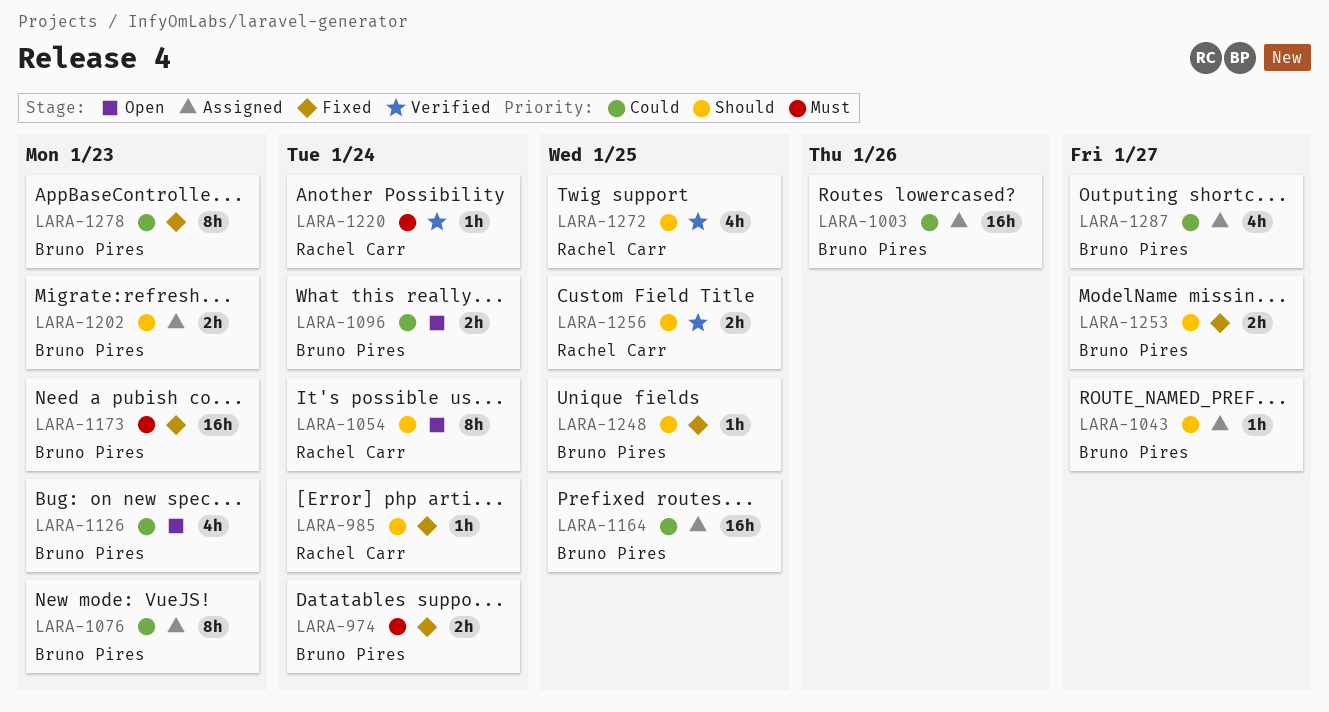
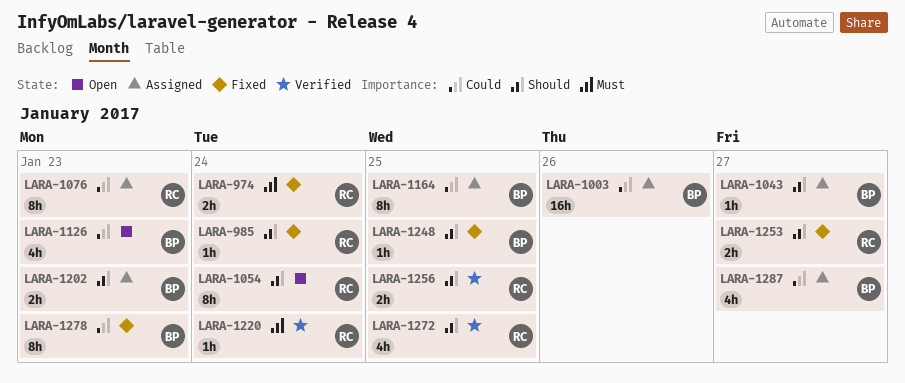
LARA-974, owner: Bruno Pires -> Rachel Carr
LARA-1076, owner: Bruno Pires -> Rachel Carr
LARA-1096: present -> none
LARA-1164, estimate: 16h -> 8h
LARA-1173: present -> none
LARA-1253, owner: Bruno Pires -> Rachel Carr

